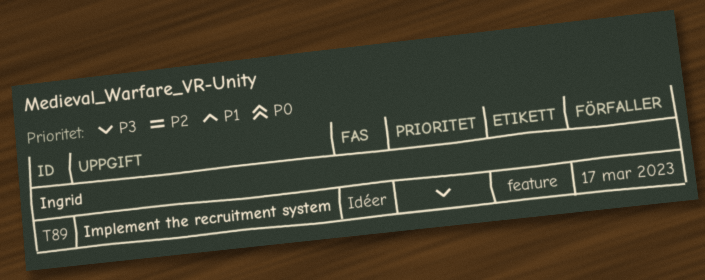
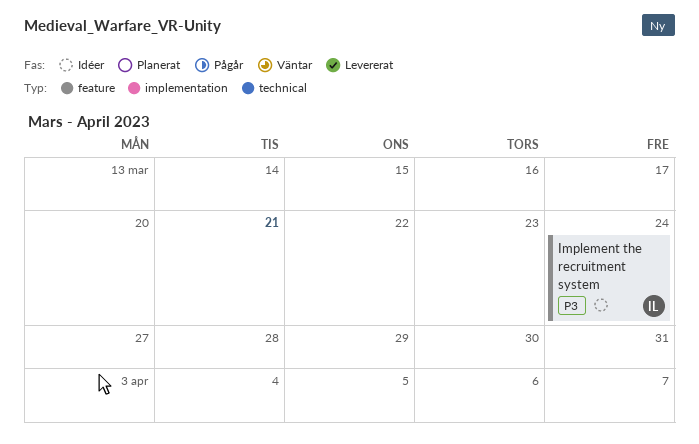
Implement the recruitment system, due: Mar 17 -> Mar 24

